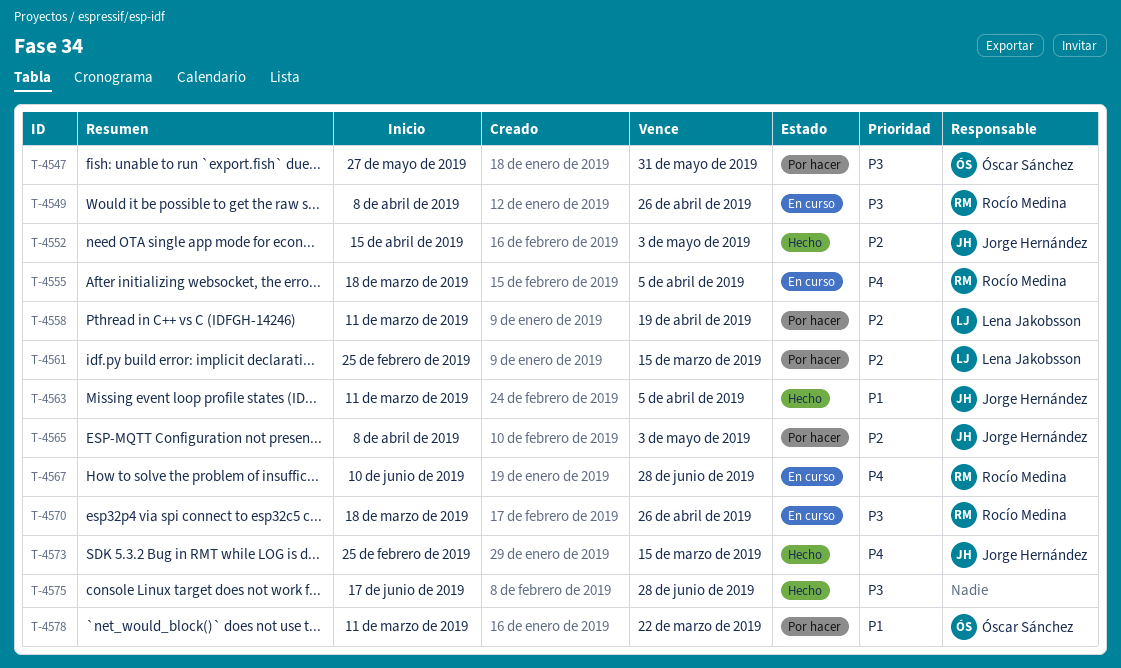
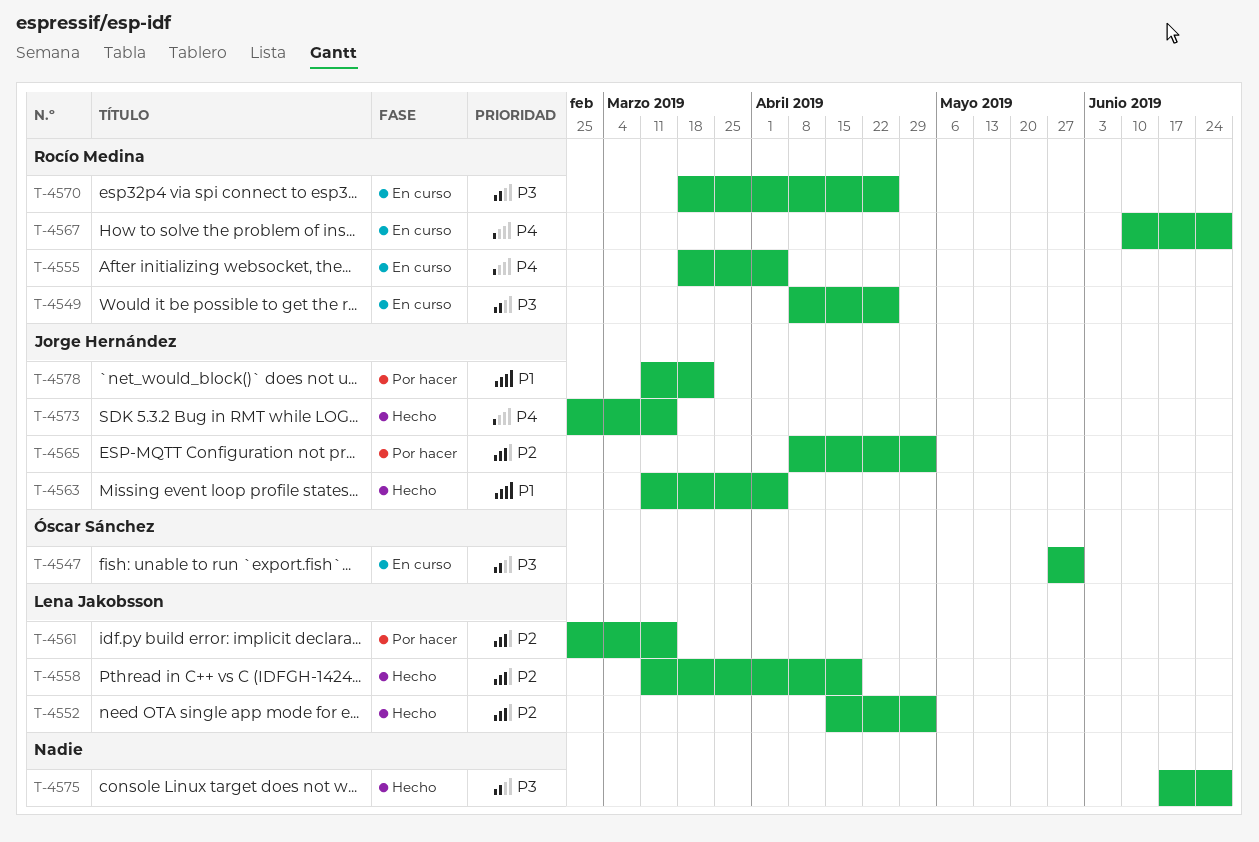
T-4547, status: Por hacer -> En curso
T-4552, owner: Jorge Hernández -> Lena Jakobsson
T-4558, status: Por hacer -> Hecho
T-4578, owner: Óscar Sánchez -> Jorge Hernández

